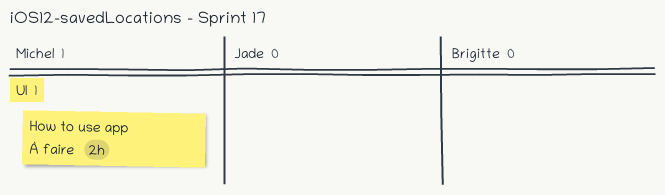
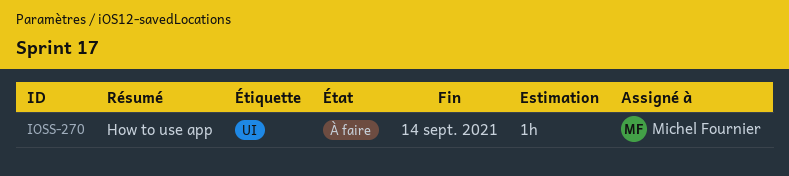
How to use app, estimate: 2h -> 1h

